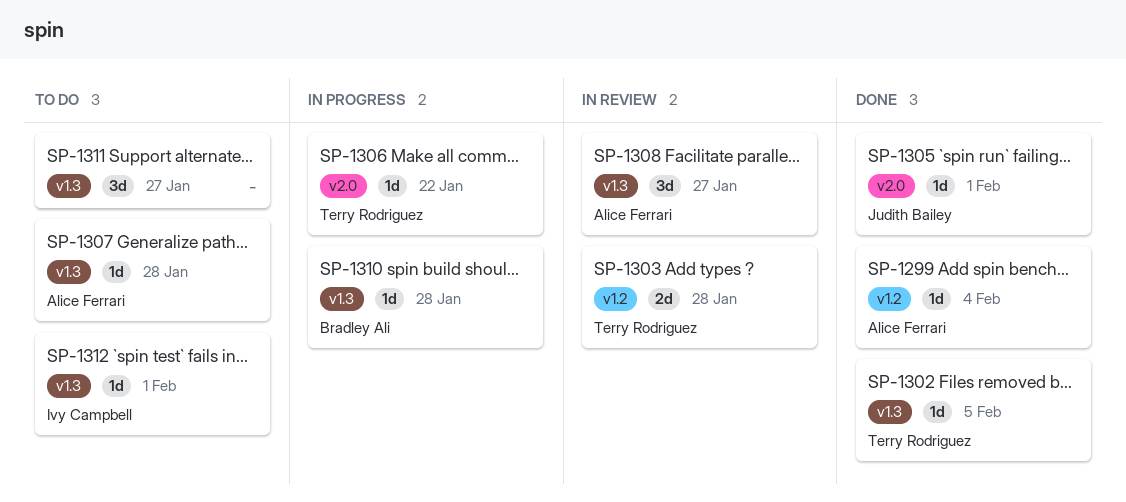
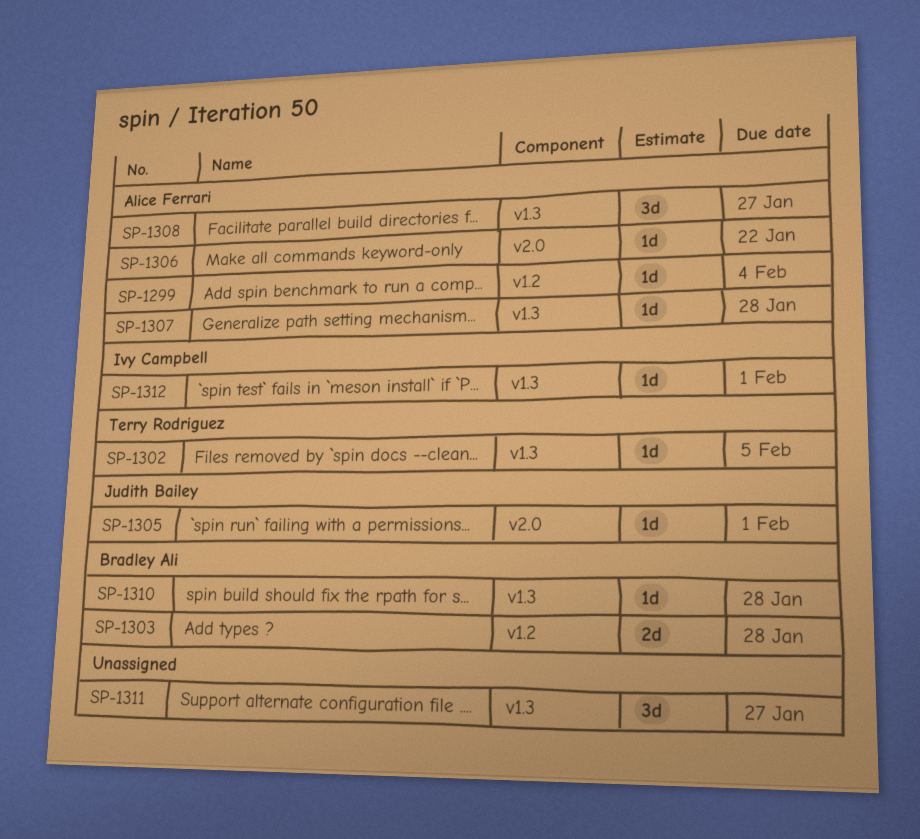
SP-1303, owner: Terry Rodriguez -> Bradley Ali
SP-1306, owner: Terry Rodriguez -> Alice Ferrari

